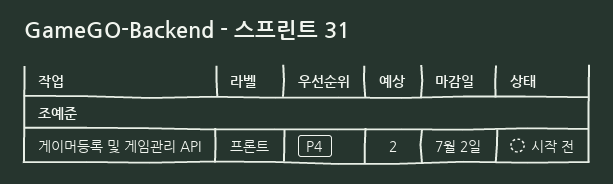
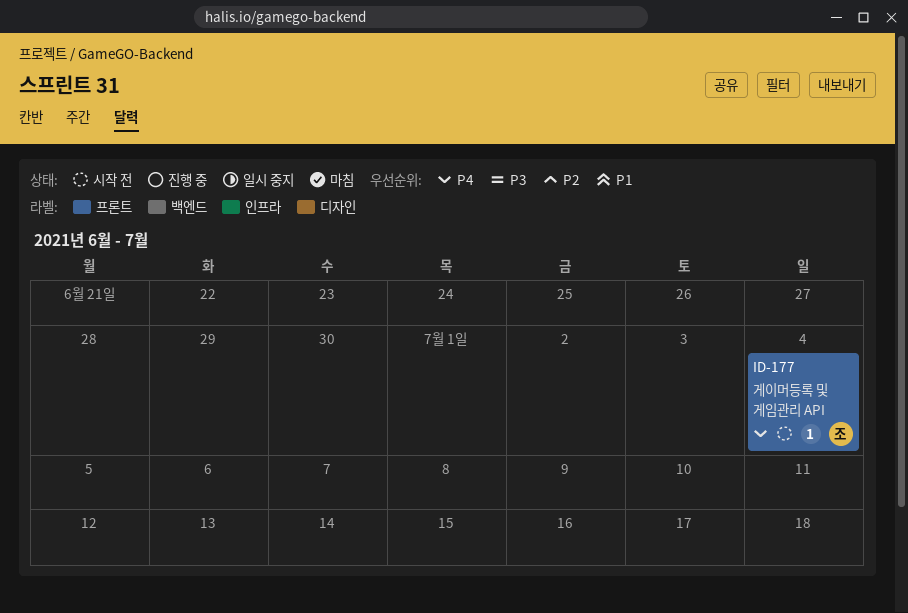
게이머등록 및 게임관리 API, estimate: 2 -> 1
게이머등록 및 게임관리 API, due: Jul 2 -> Jul 4

